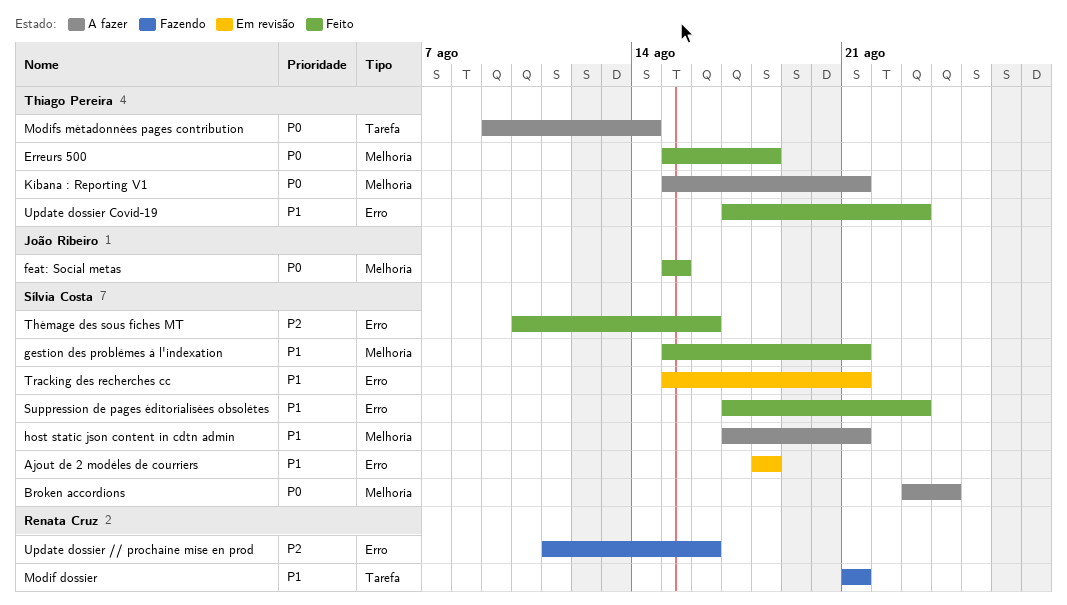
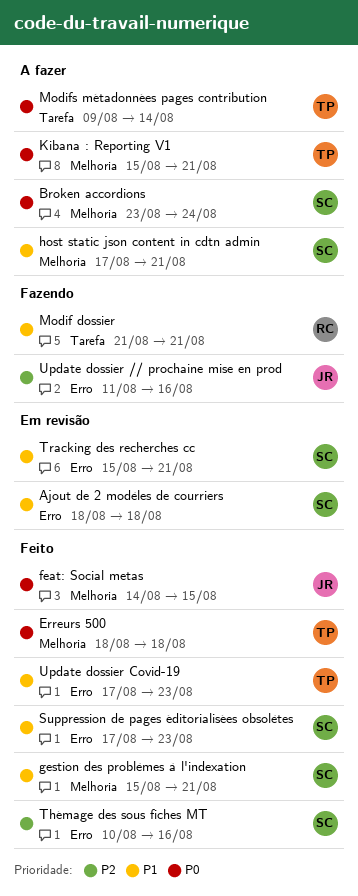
Erreurs 500, start: Aug 15 -> Aug 18
feat: Social metas, start: Aug 15 -> Aug 14
Update dossier // prochaine mise en prod, owner: Renata Cruz -> João Ribeiro

